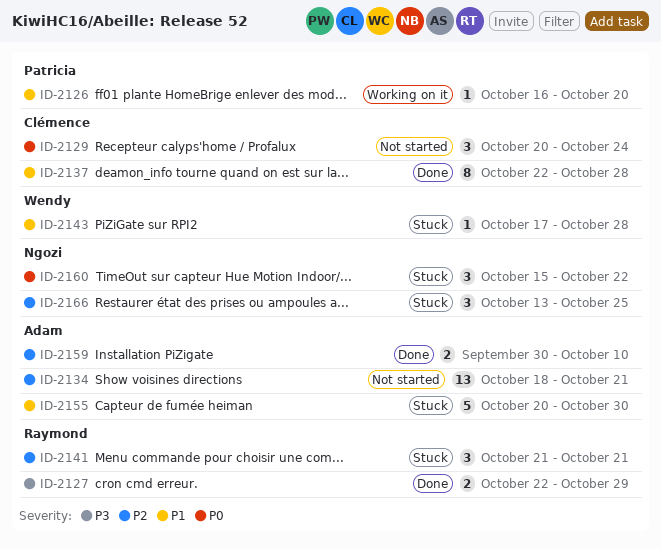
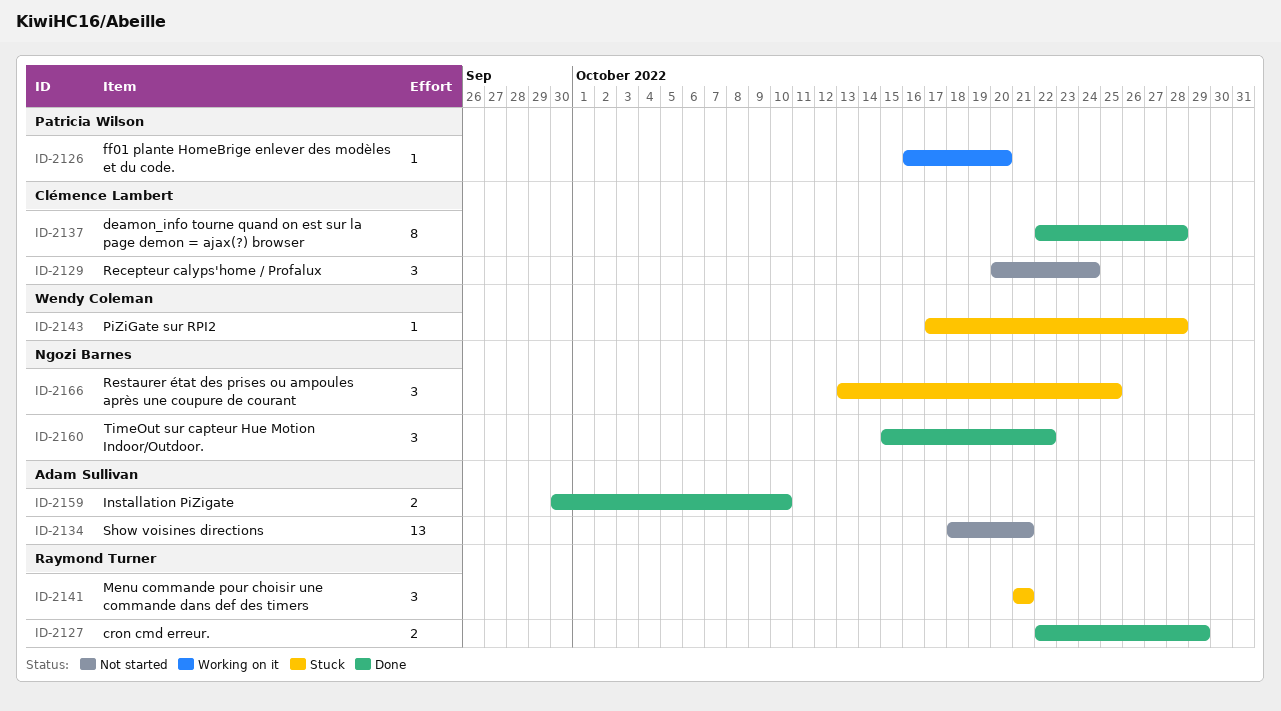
ID-2155: present -> none
ID-2160, status: Stuck -> Done

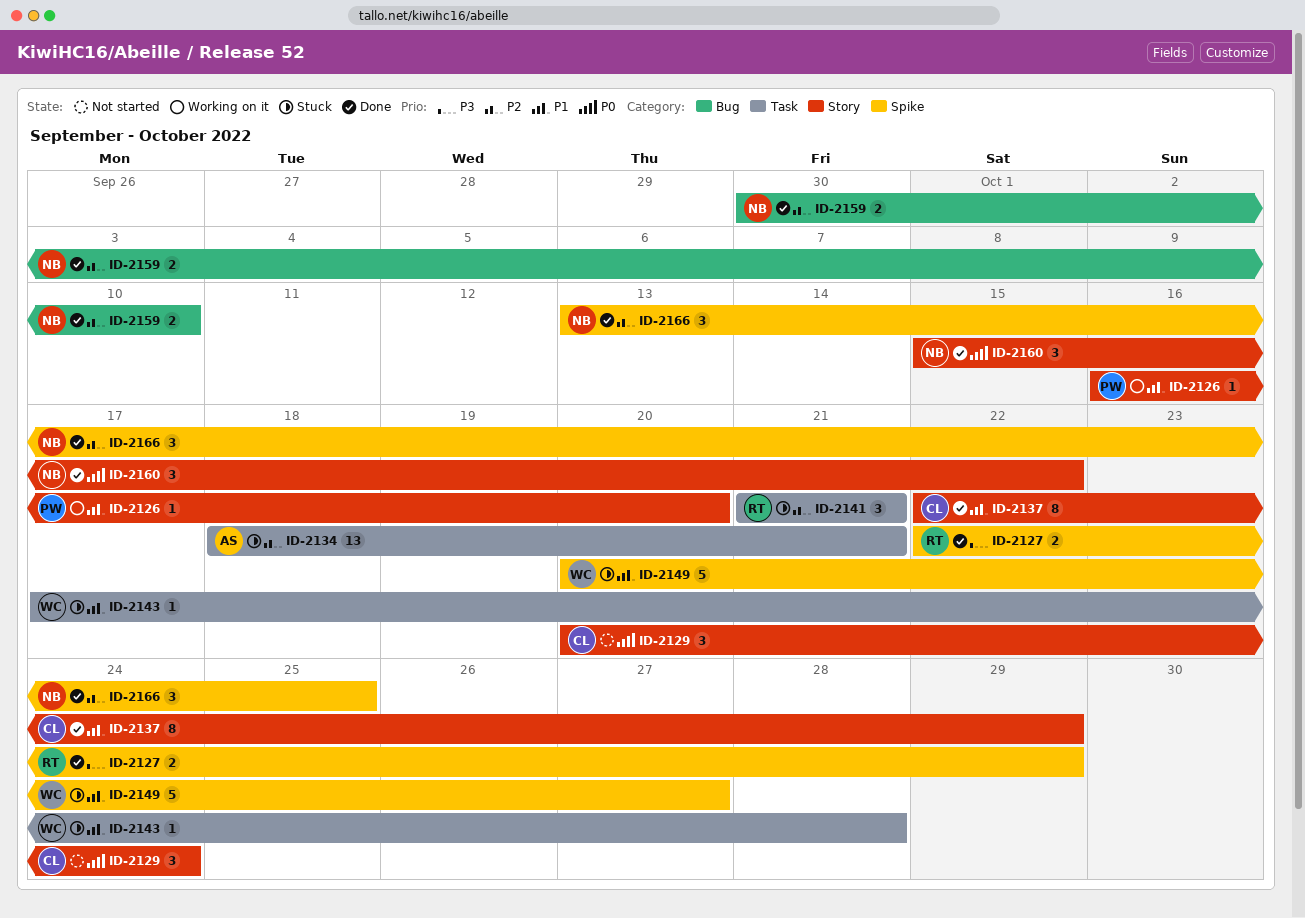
ID-2134, status: Not started -> Stuck
ID-2137, due: Oct 28 -> Oct 29
ID-2149: none -> present
ID-2159, owner: Adam Sullivan -> Ngozi Barnes
ID-2166, status: Stuck -> Done

